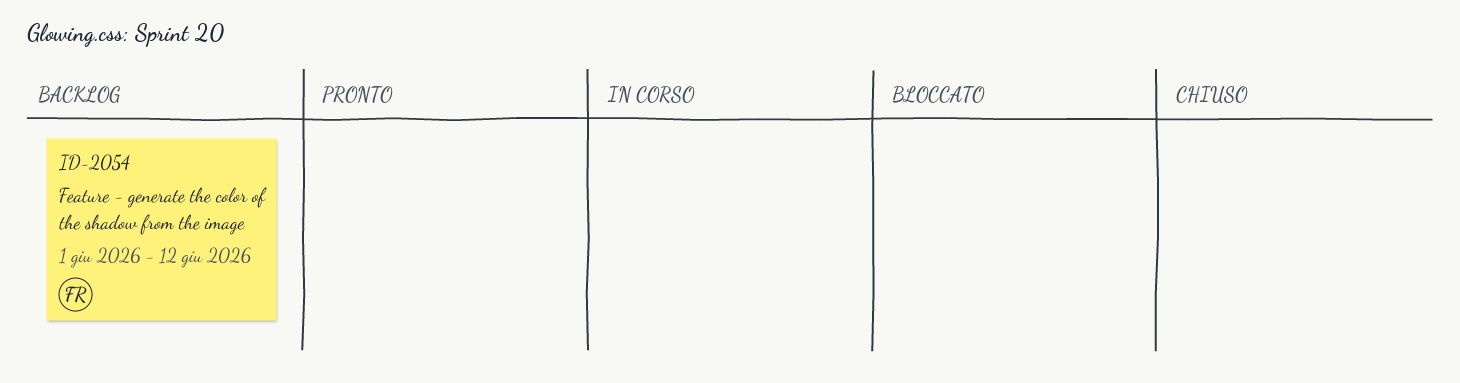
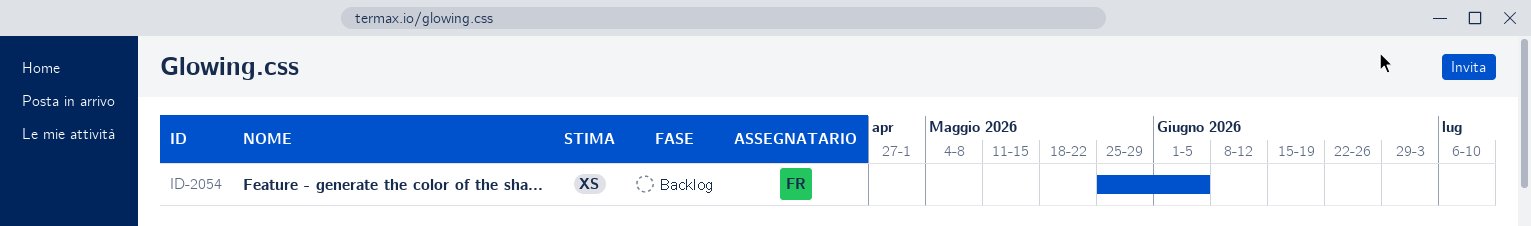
ID-2054, start: Jun 1 -> May 25
ID-2054, due: Jun 12 -> Jun 5

